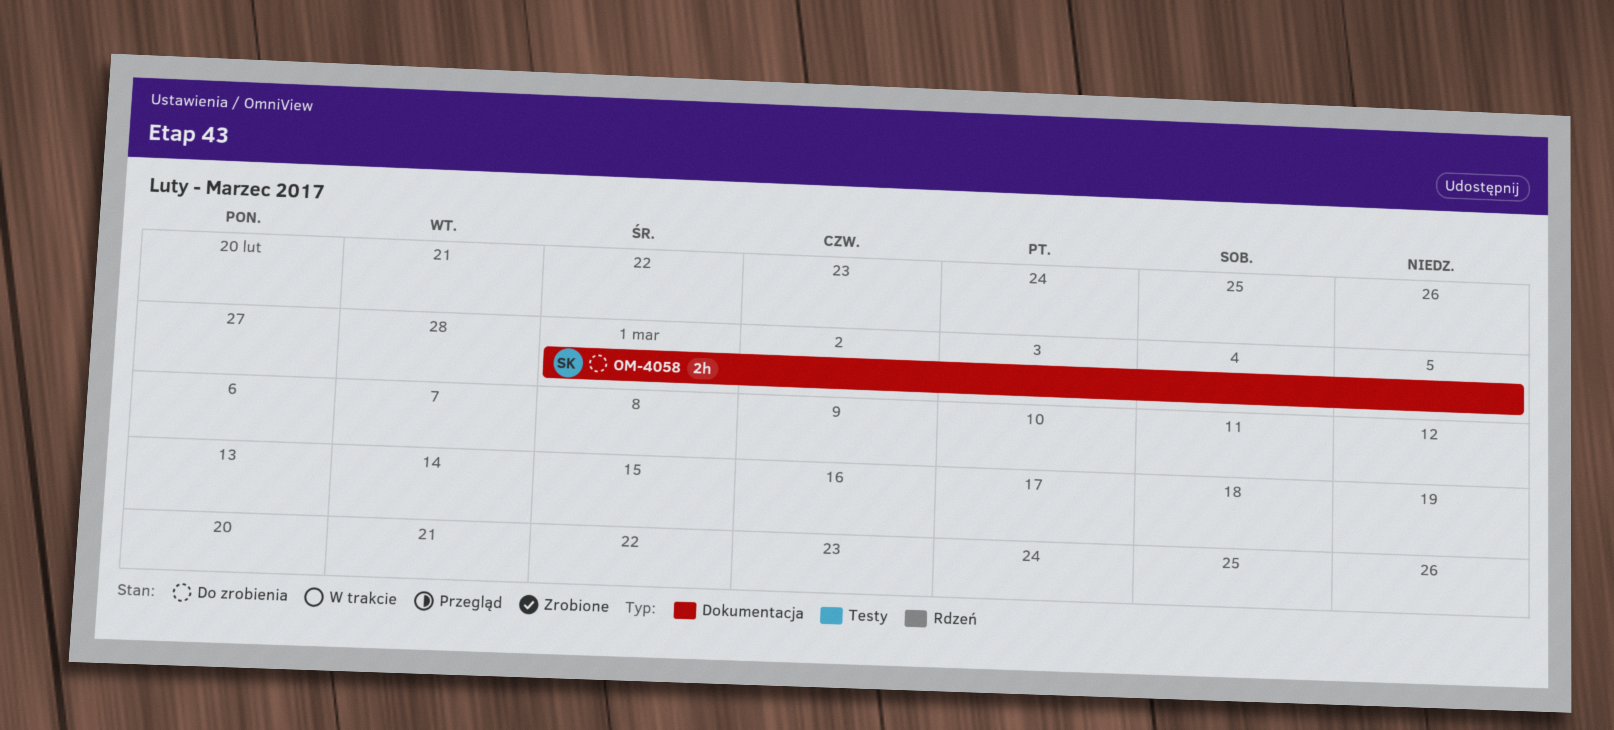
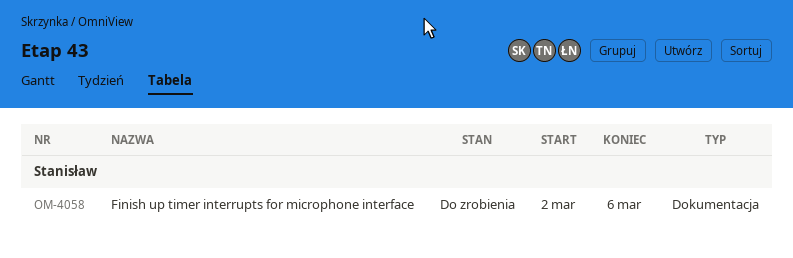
OM-4058, start: Mar 1 -> Mar 2
OM-4058, due: Mar 5 -> Mar 6

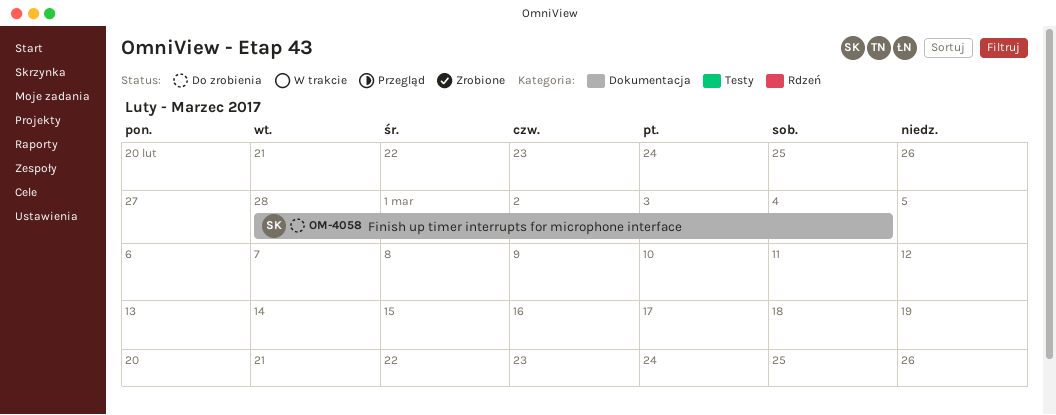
OM-4058, start: Mar 2 -> Feb 28
OM-4058, due: Mar 6 -> Mar 4

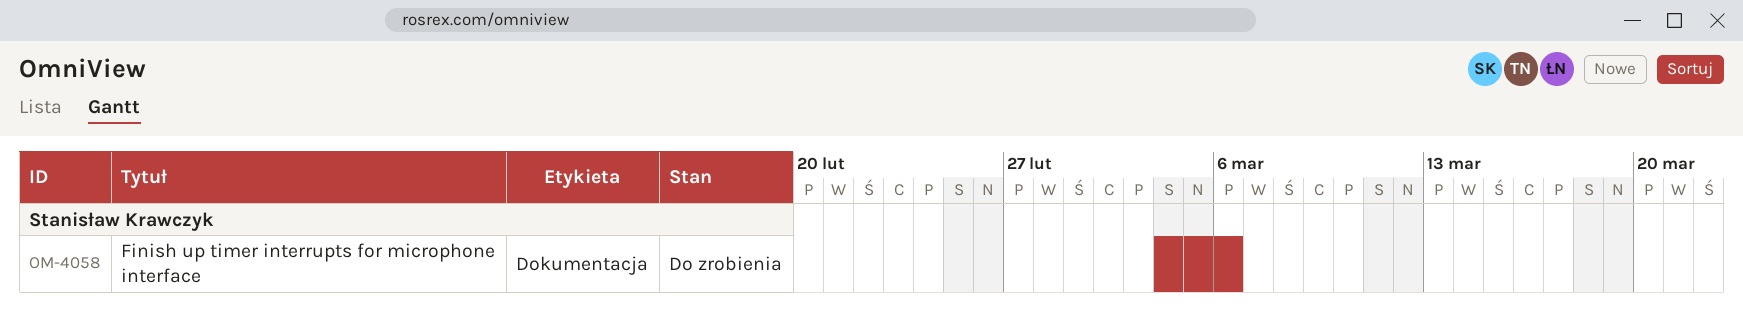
OM-4058, start: Feb 28 -> Mar 4
OM-4058, due: Mar 4 -> Mar 6

